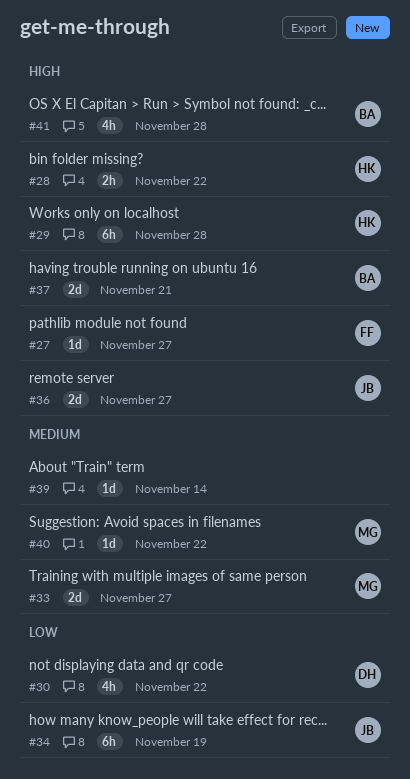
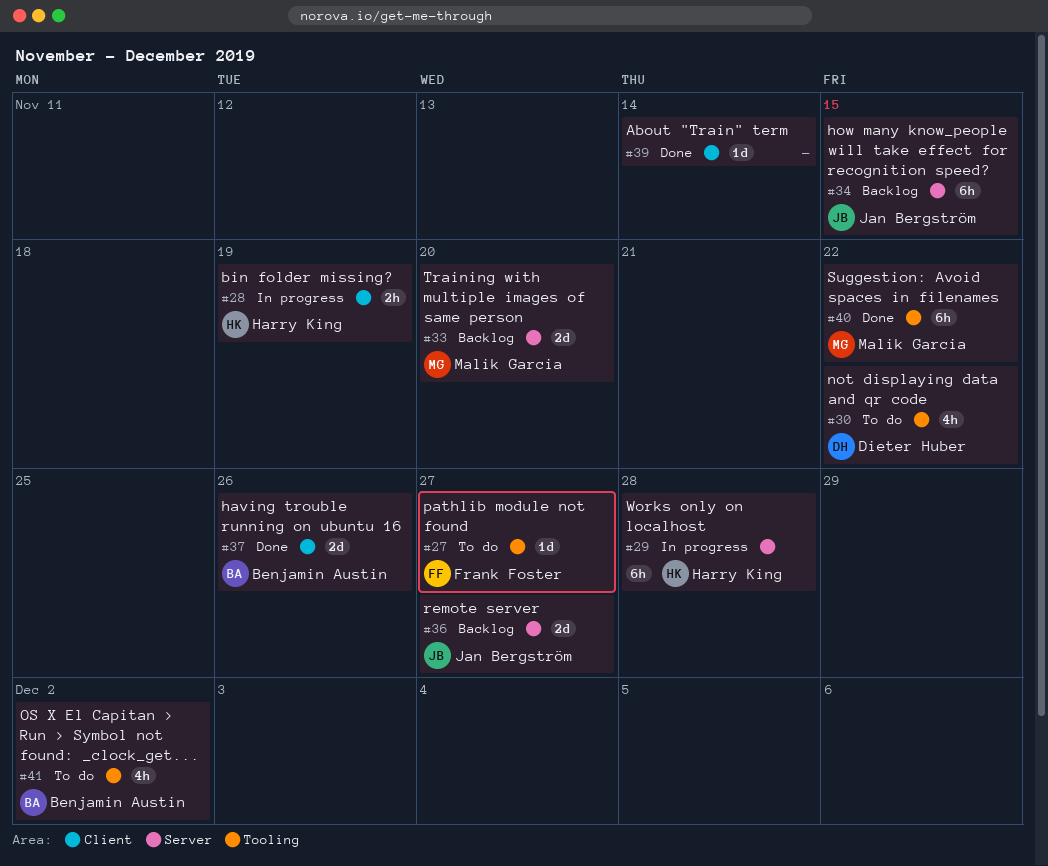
#28, due: Nov 22 -> Nov 19
#33, due: Nov 27 -> Nov 20
#34, due: Nov 19 -> Nov 15
#37, due: Nov 21 -> Nov 26
#40, estimate: 1d -> 6h
#41, due: Nov 28 -> Dec 2

